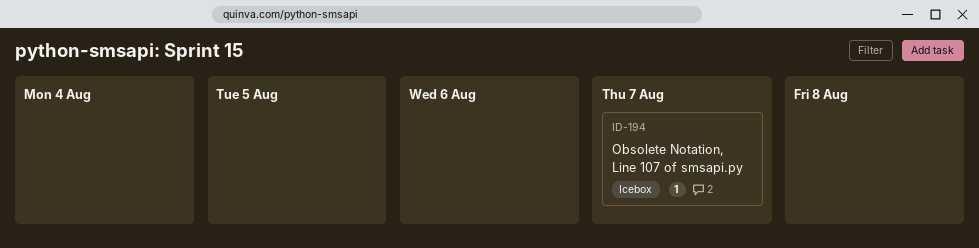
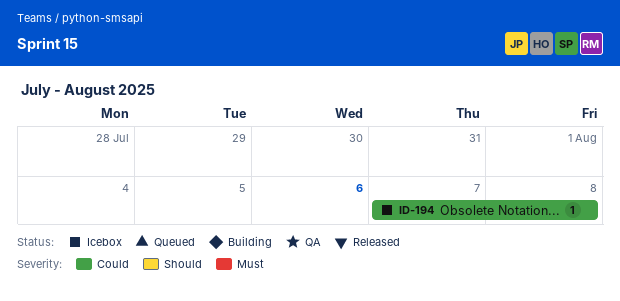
ID-194, due: Aug 7 -> Aug 8

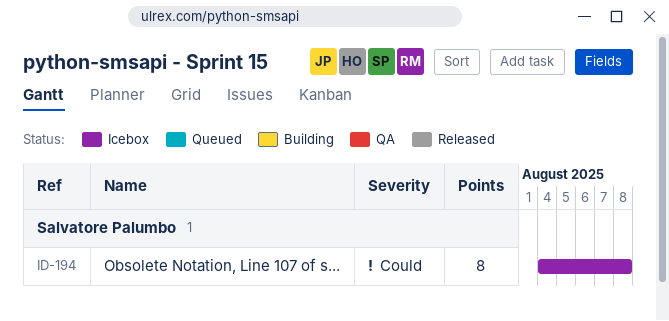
ID-194, estimate: 1 -> 8
ID-194, start: Aug 7 -> Aug 4

